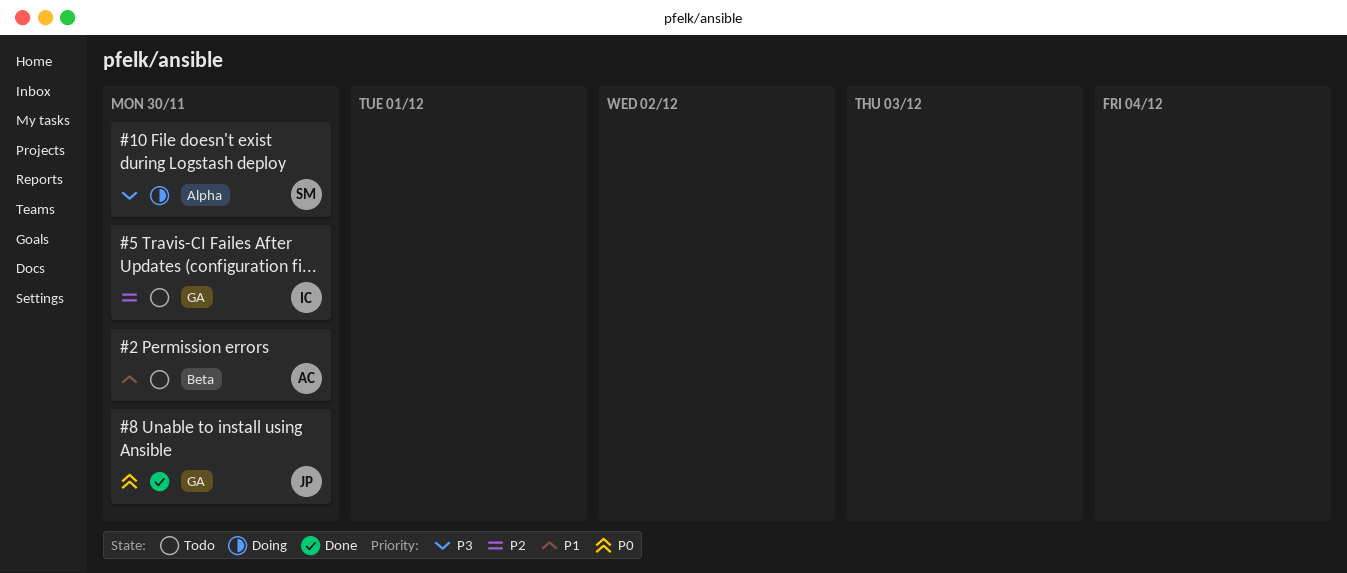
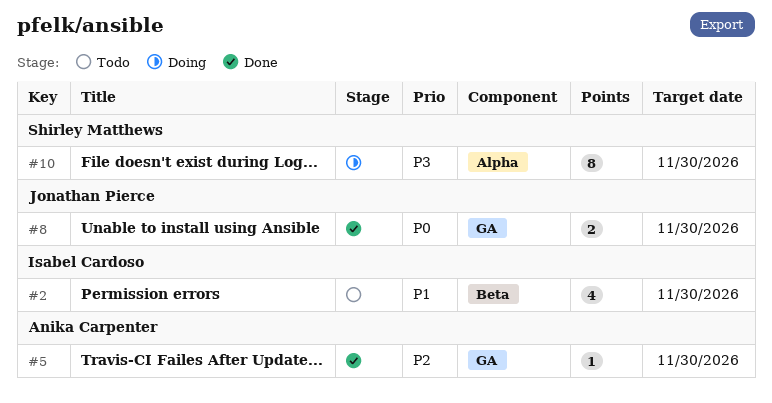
#2, owner: Anika Carpenter -> Isabel Cardoso
#5, status: Todo -> Done
#5, owner: Isabel Cardoso -> Anika Carpenter

